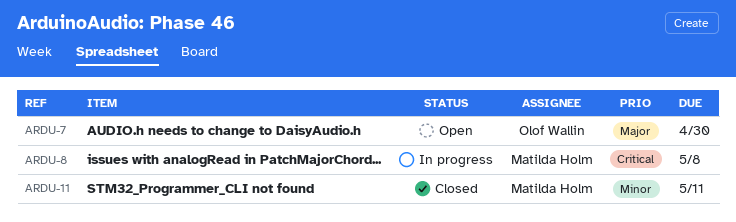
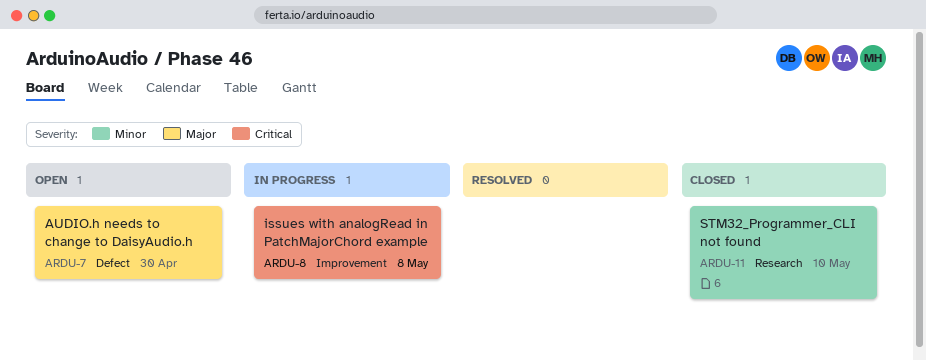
ARDU-11, due: May 11 -> May 10

